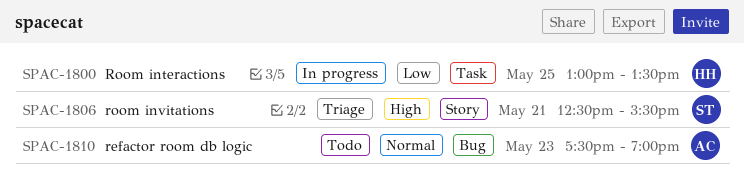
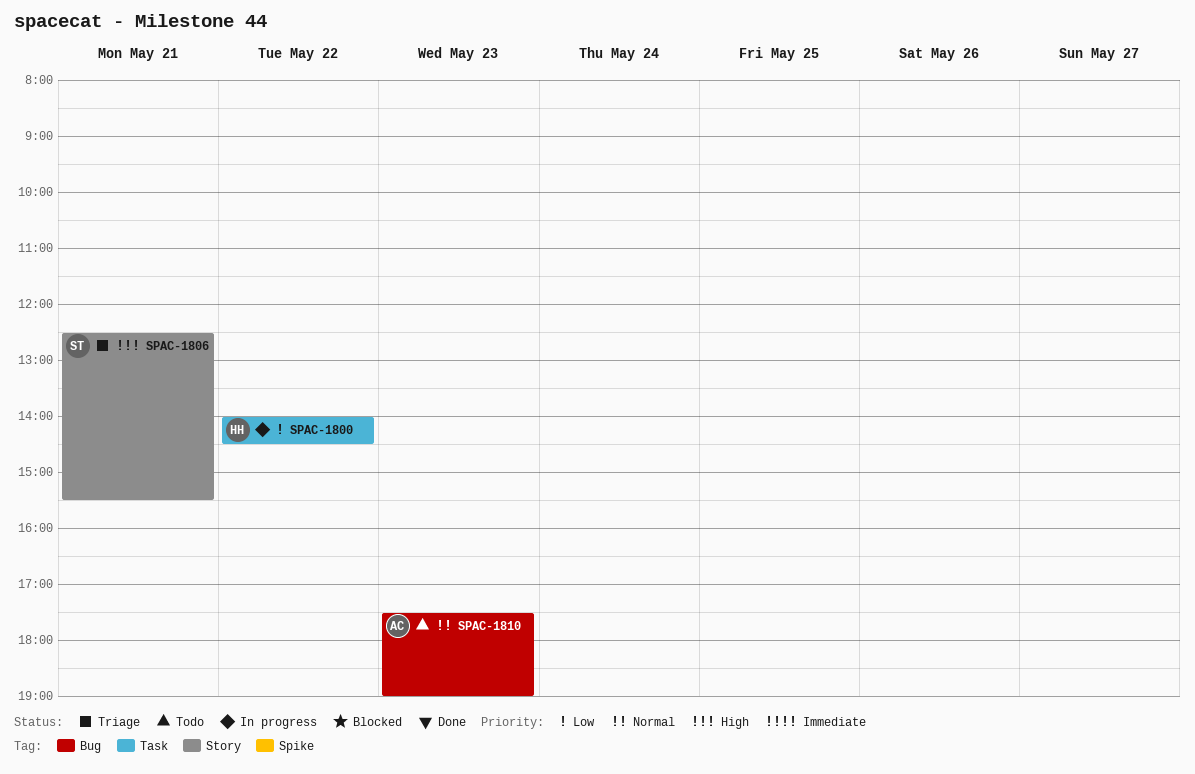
SPAC-1800, day: May 25 -> May 22
SPAC-1800, begins: 13:00 -> 14:00
SPAC-1800, ends: 13:30 -> 14:30

